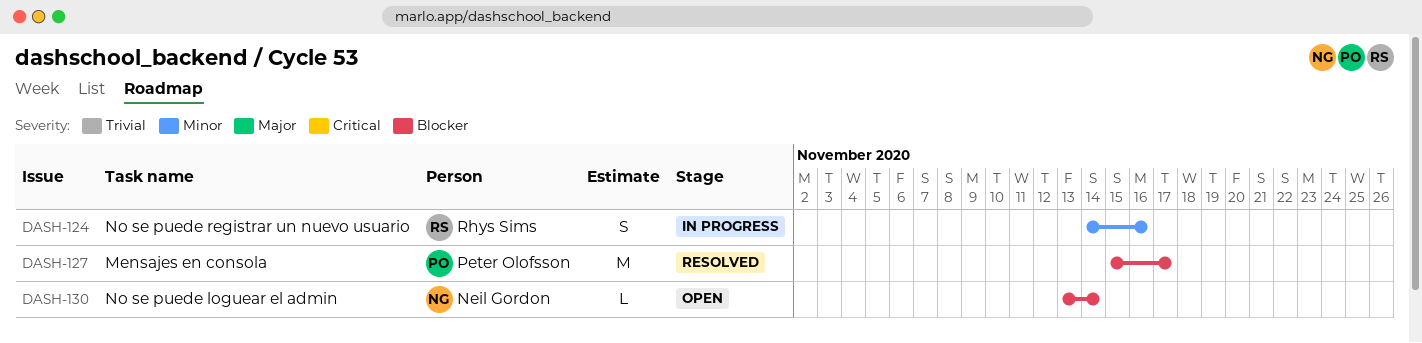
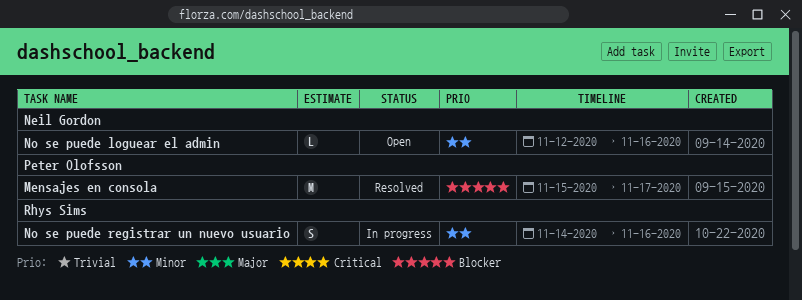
No se puede loguear el admin, priority: Blocker -> Minor
No se puede loguear el admin, start: Nov 13 -> Nov 12
No se puede loguear el admin, due: Nov 14 -> Nov 16

